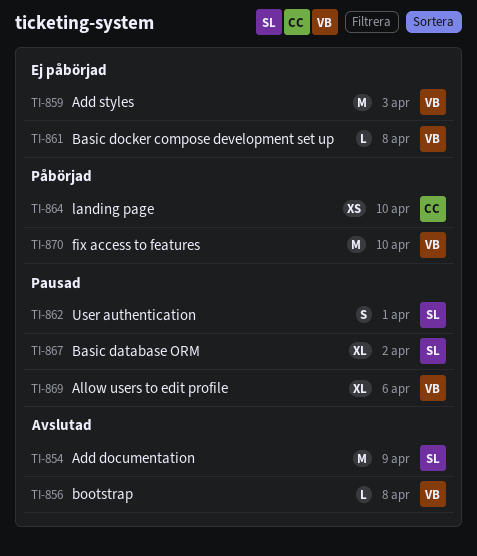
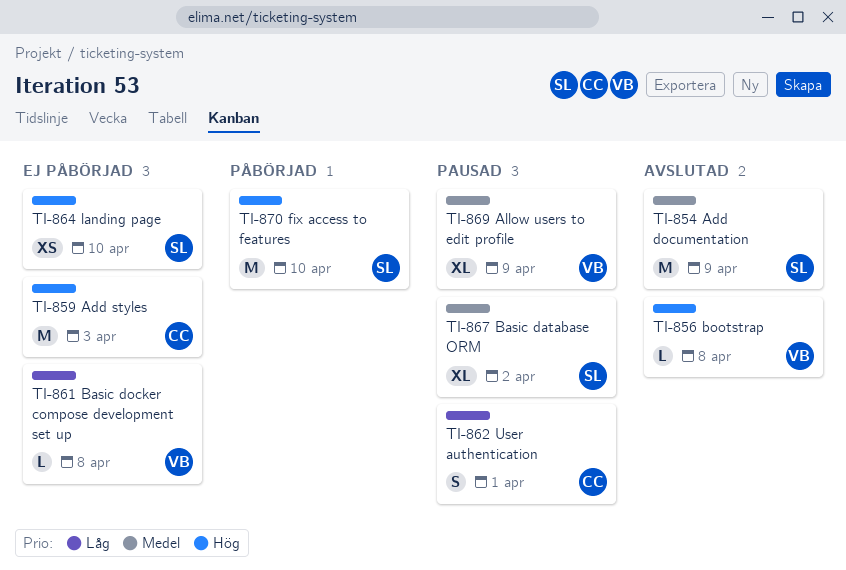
TI-859, owner: VB -> CC
TI-862, owner: SL -> CC
TI-864, status: Påbörjad -> Ej påbörjad
TI-864, owner: CC -> SL
TI-869, due: Apr 6 -> Apr 9
TI-870, owner: VB -> SL

